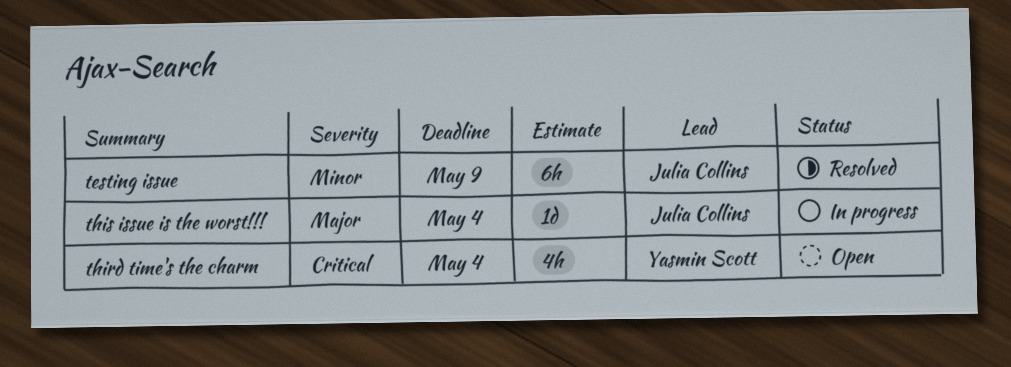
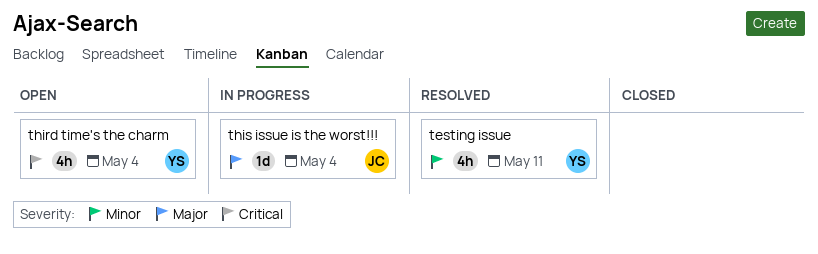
testing issue, owner: Julia Collins -> Yasmin Scott
testing issue, estimate: 6h -> 4h
testing issue, due: May 9 -> May 11

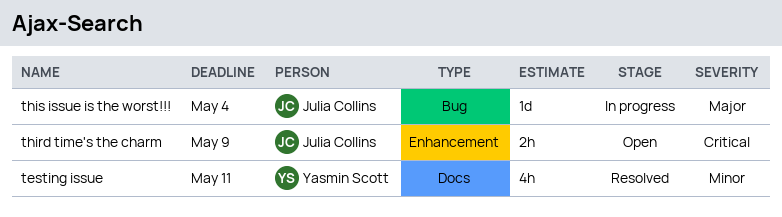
third time's the charm, owner: Yasmin Scott -> Julia Collins
third time's the charm, estimate: 4h -> 2h
third time's the charm, due: May 4 -> May 9

